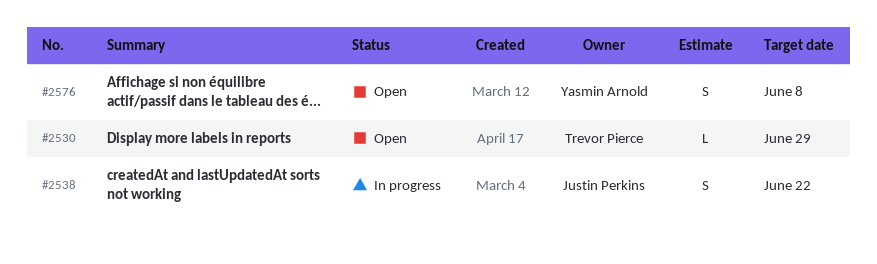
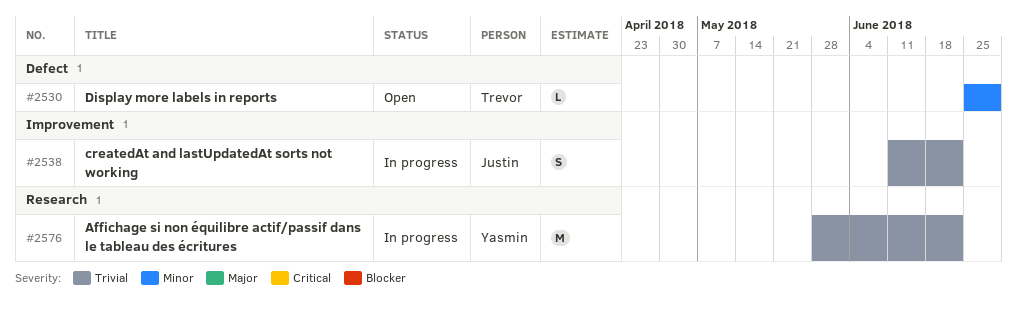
#2576, status: Open -> In progress
#2576, estimate: S -> M
#2576, due: Jun 8 -> Jun 22

